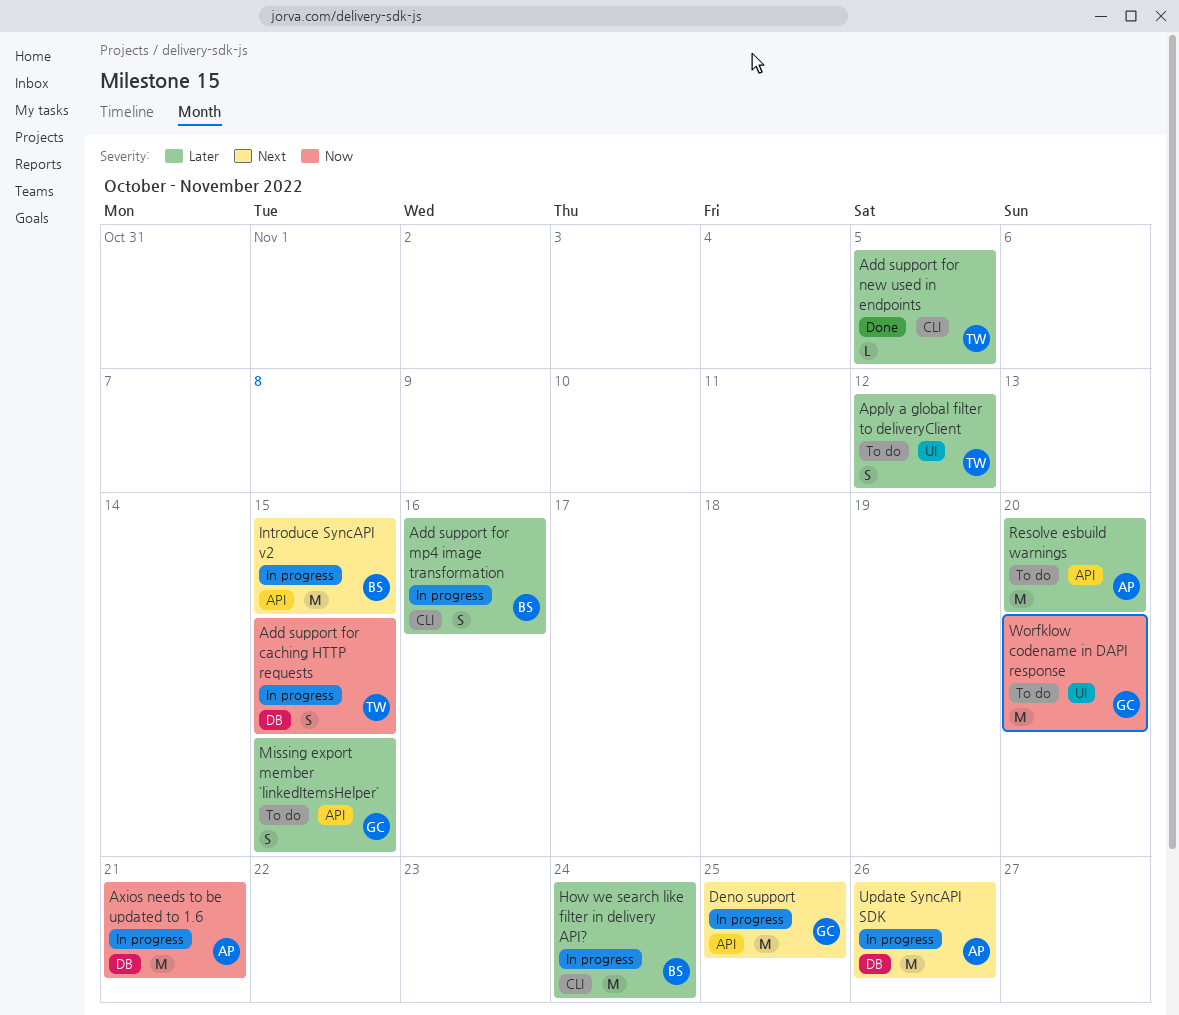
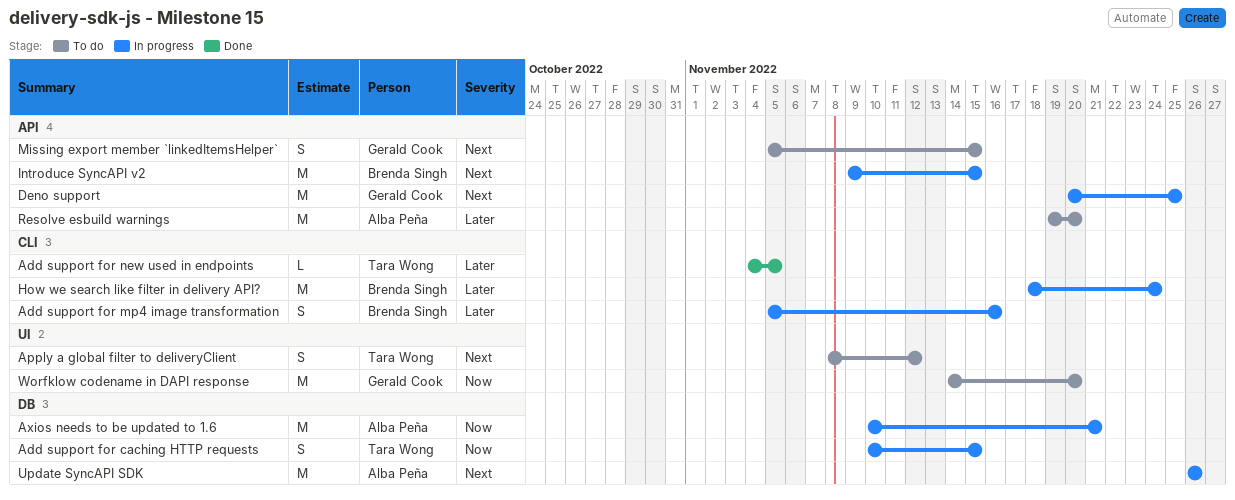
Apply a global filter to deliveryClient, priority: Later -> Next
Missing export member `linkedItemsHelper`, priority: Later -> Next

